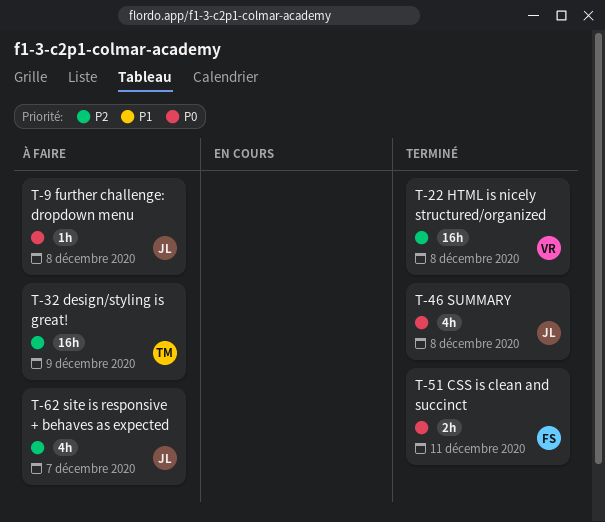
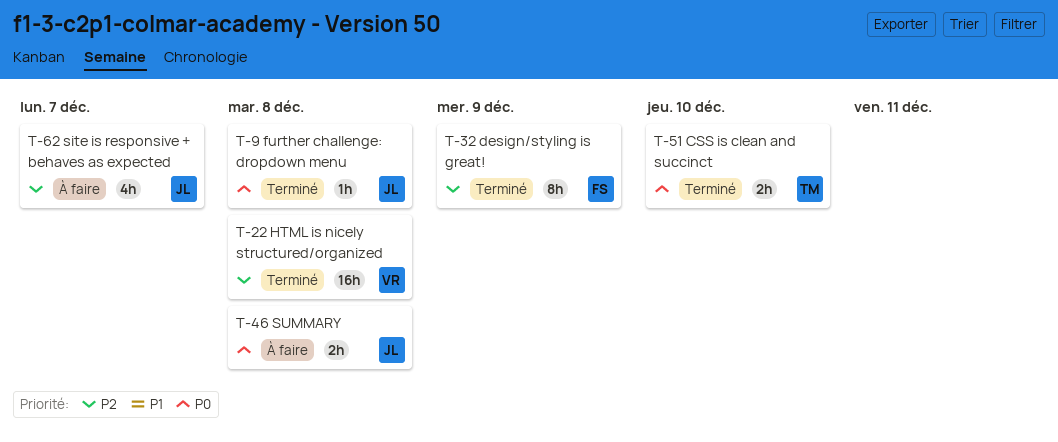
T-9, status: À faire -> Terminé
T-32, status: À faire -> Terminé
T-32, owner: TM -> FS
T-32, estimate: 16h -> 8h
T-46, status: Terminé -> À faire
T-46, estimate: 4h -> 2h
T-51, owner: FS -> TM
T-51, due: Dec 11 -> Dec 10

